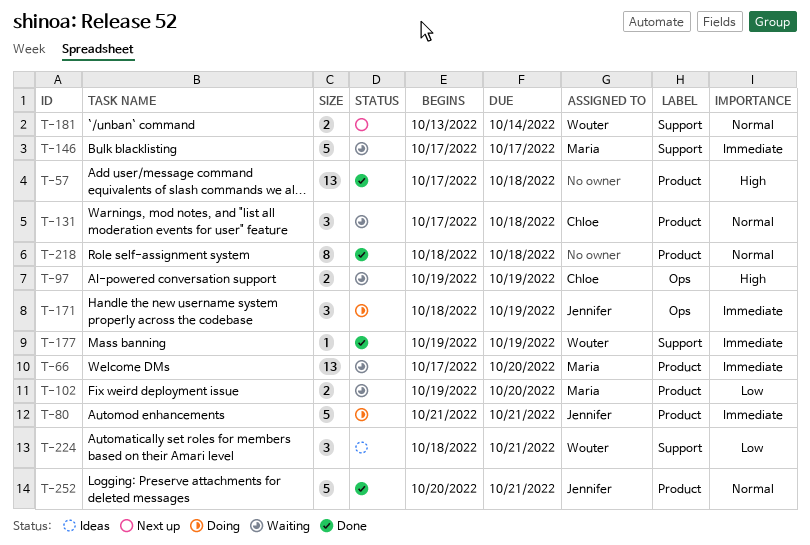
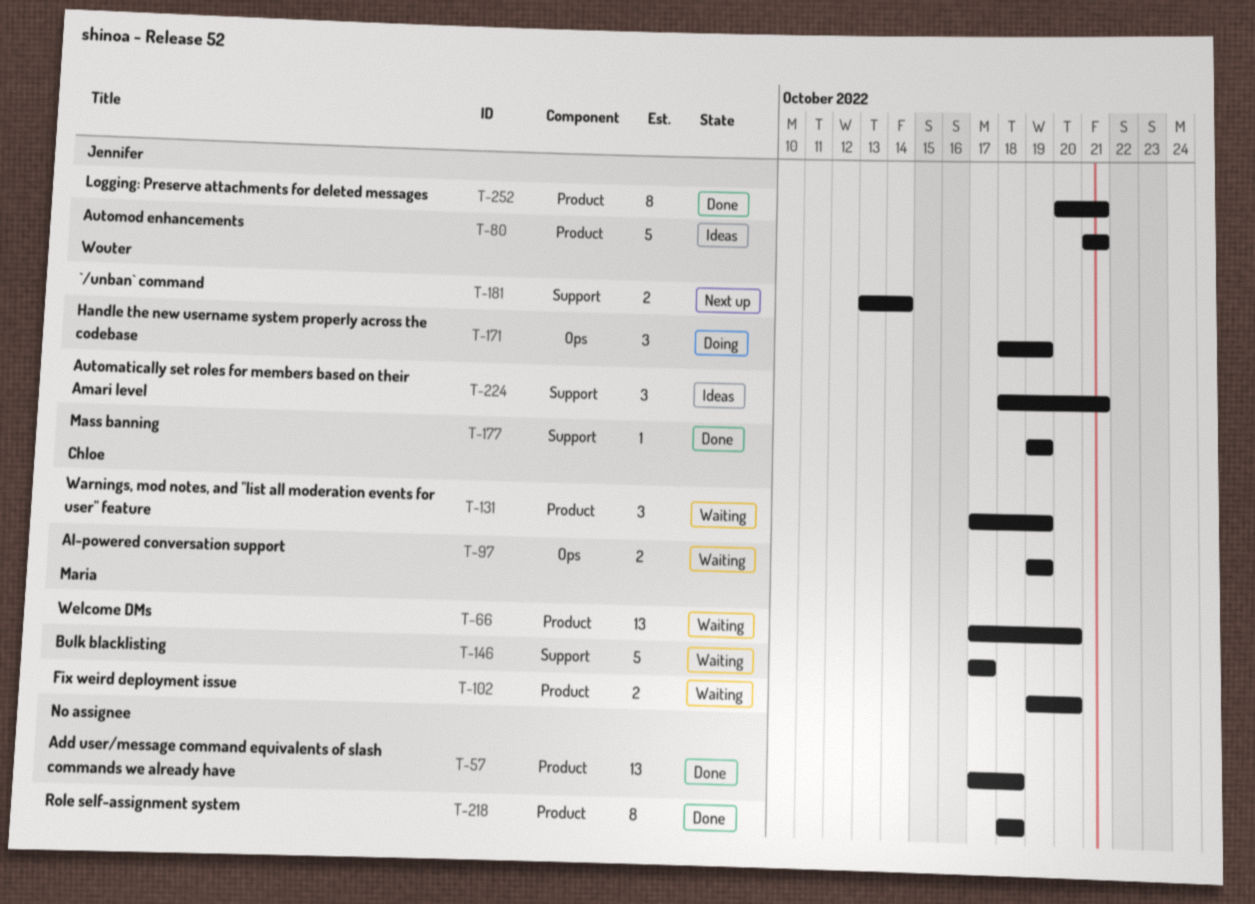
T-80, status: Doing -> Ideas
T-131, due: Oct 18 -> Oct 19
T-171, owner: Jennifer -> Wouter
T-252, estimate: 5 -> 8

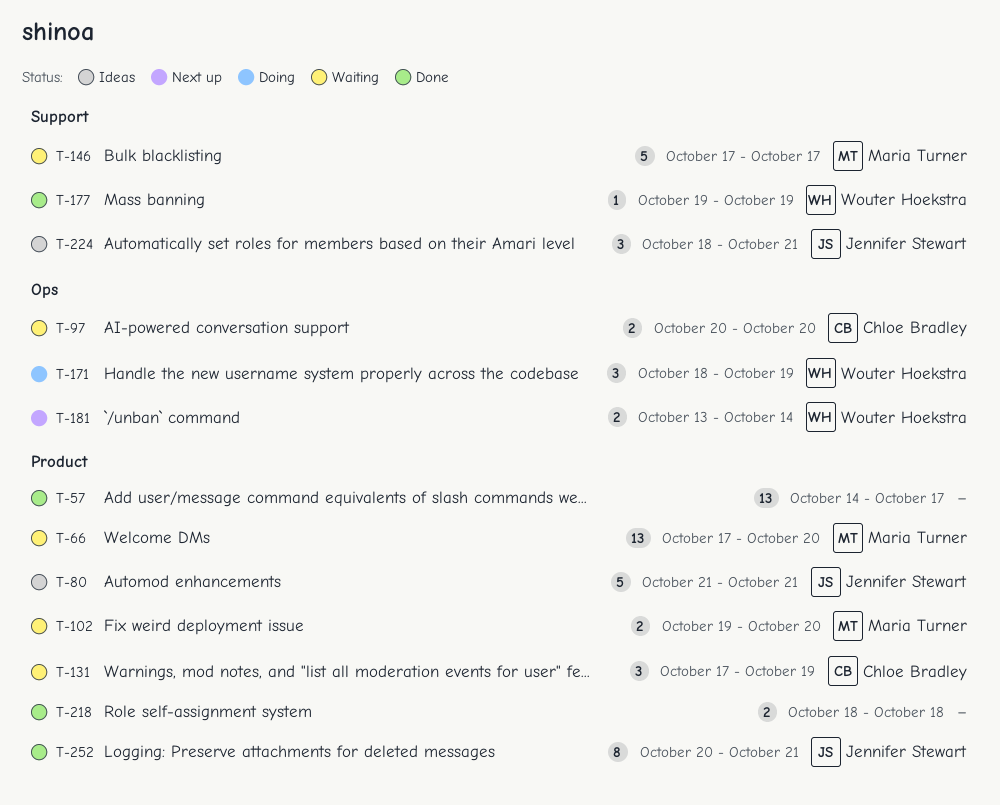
T-57, start: Oct 17 -> Oct 14
T-57, due: Oct 18 -> Oct 17
T-97, start: Oct 19 -> Oct 20
T-97, due: Oct 19 -> Oct 20
T-181, label: Support -> Ops
T-218, estimate: 8 -> 2
T-224, owner: Wouter Hoekstra -> Jennifer Stewart

